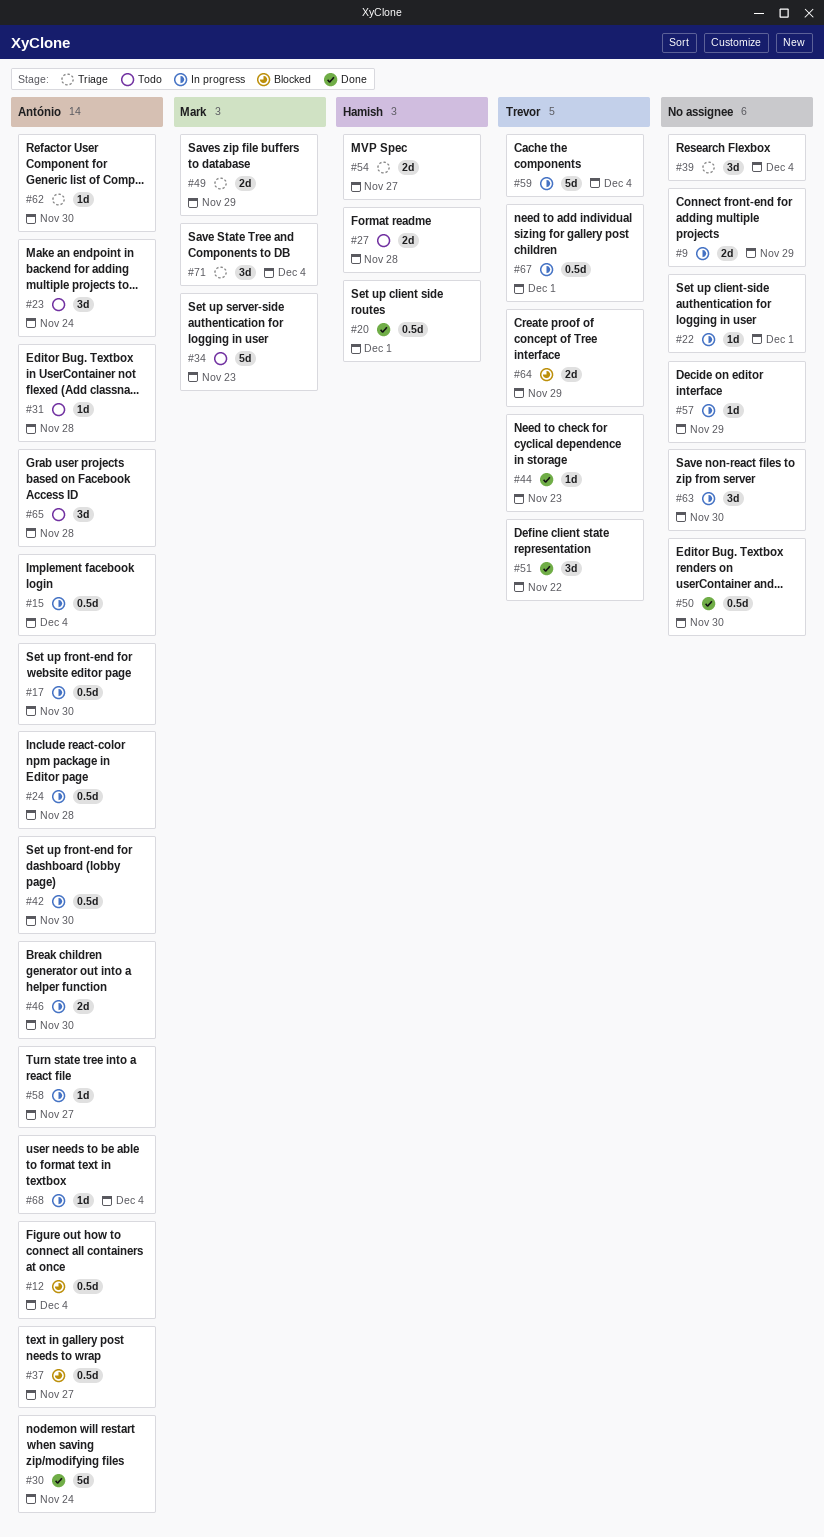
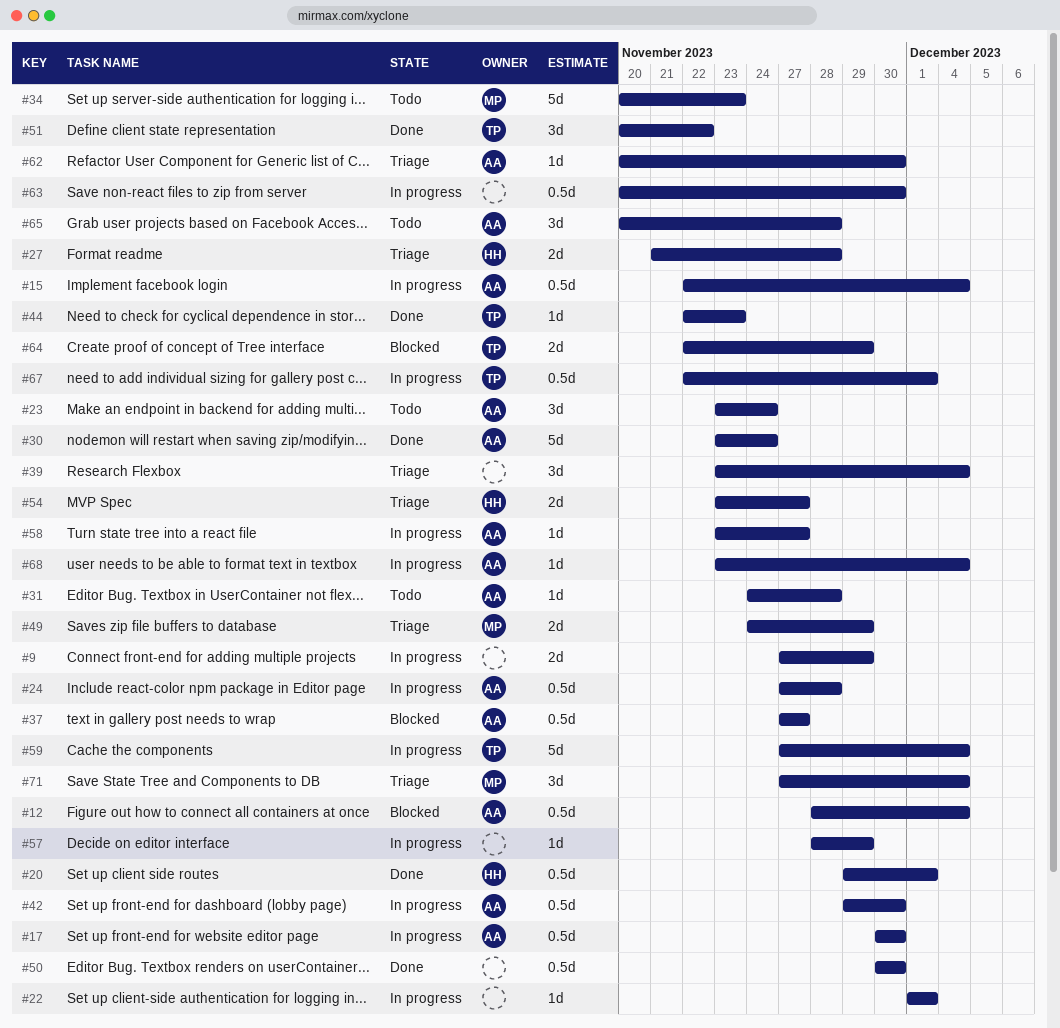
#27, status: Todo -> Triage
#46: present -> none
#63, estimate: 3d -> 0.5d

